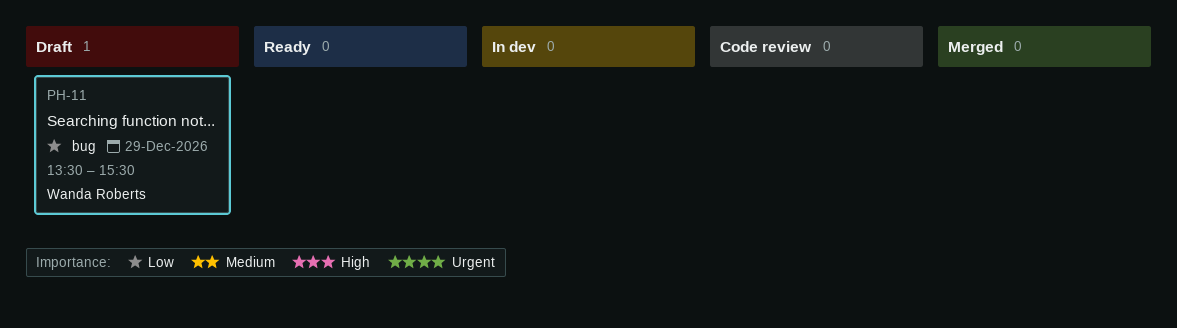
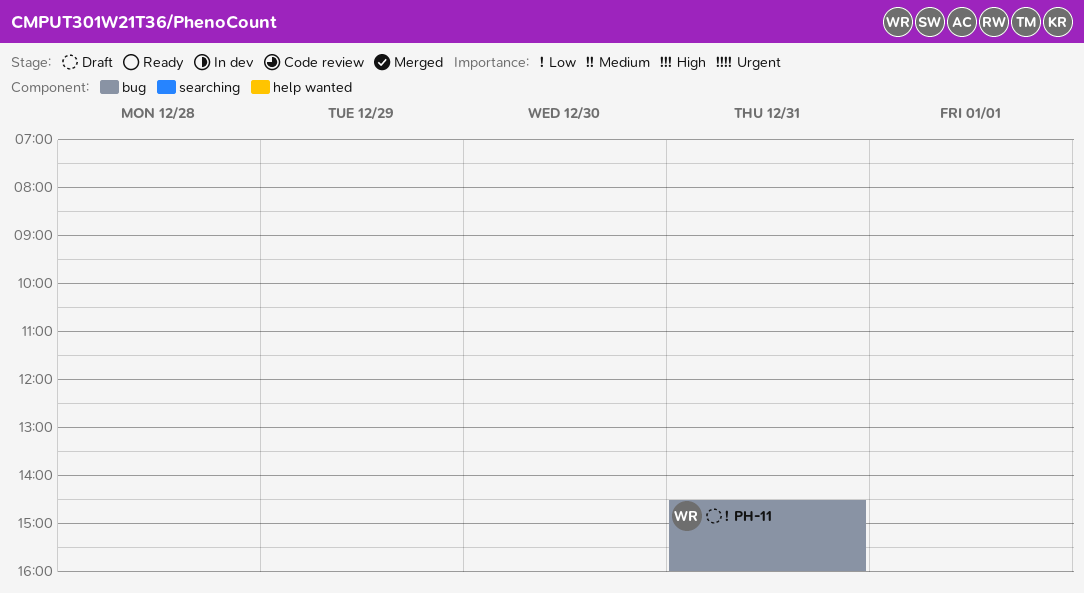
PH-11, day: Dec 29 -> Dec 31
PH-11, begins: 13:30 -> 14:30
PH-11, ends: 15:30 -> 16:00

